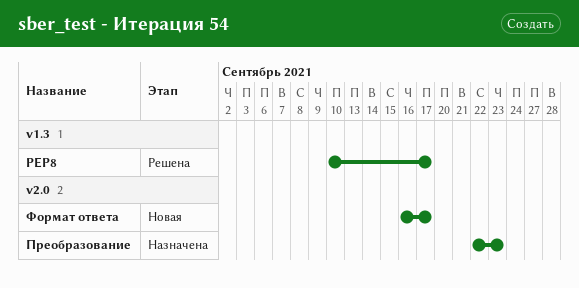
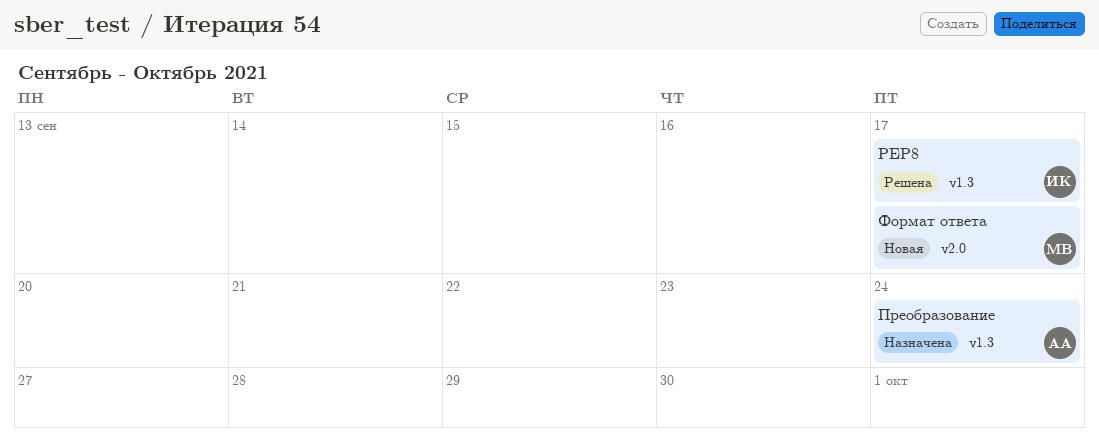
Преобразование, label: v2.0 -> v1.3
Преобразование, due: Sep 23 -> Sep 24

